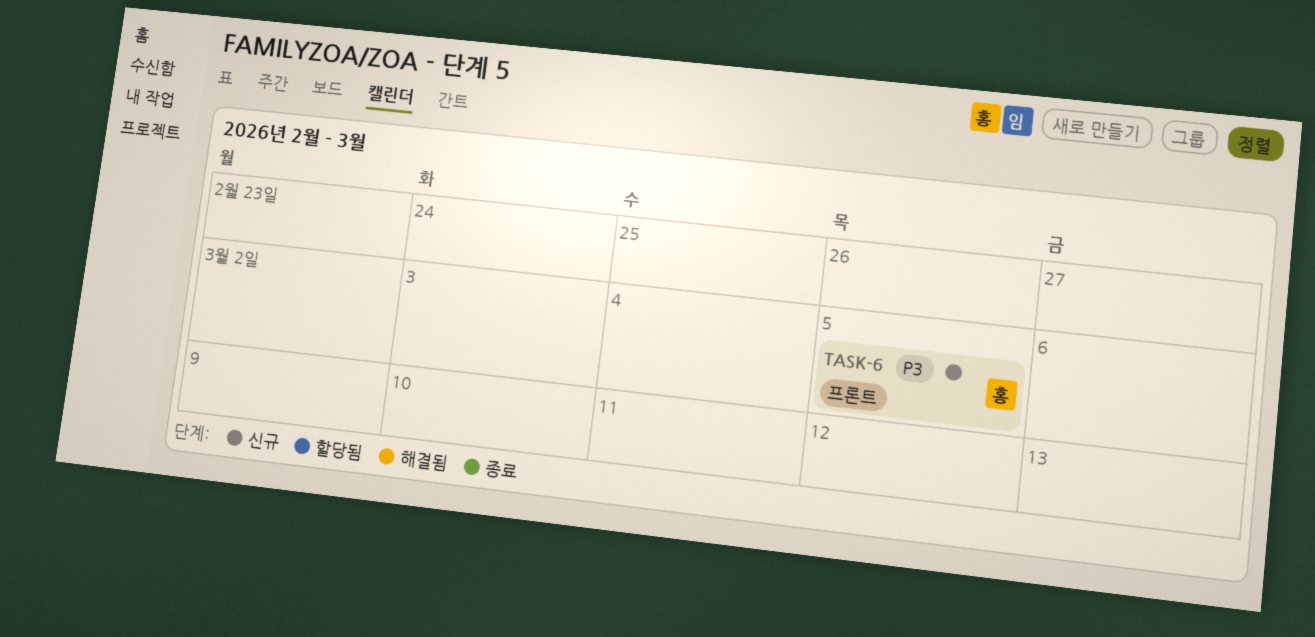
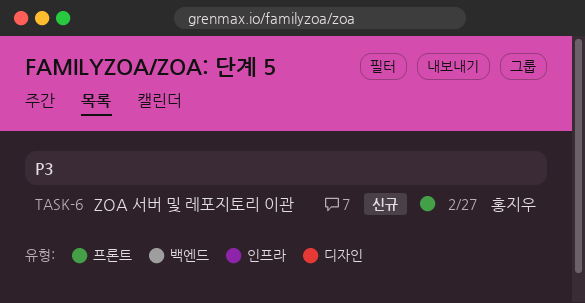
TASK-6, due: Mar 5 -> Feb 27

